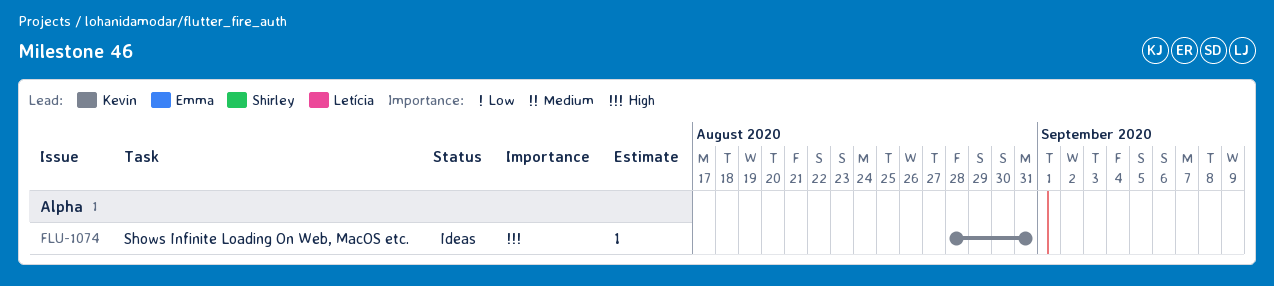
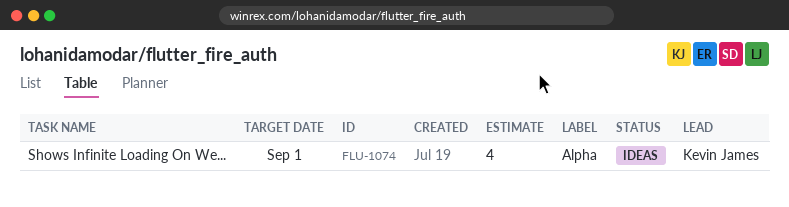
FLU-1074, estimate: 1 -> 4
FLU-1074, due: Aug 31 -> Sep 1

